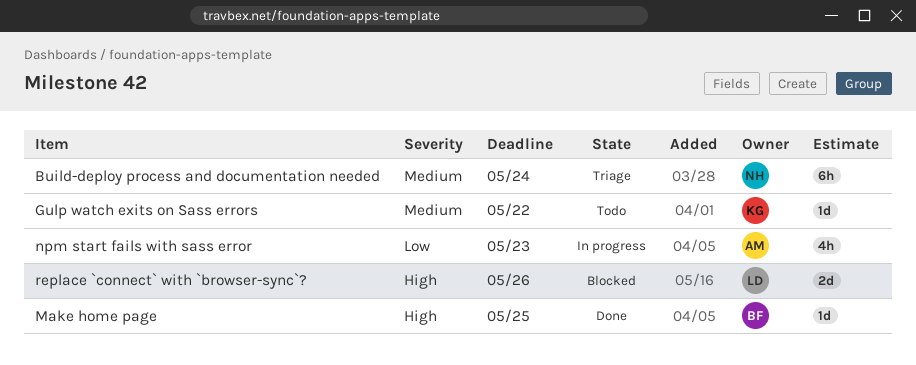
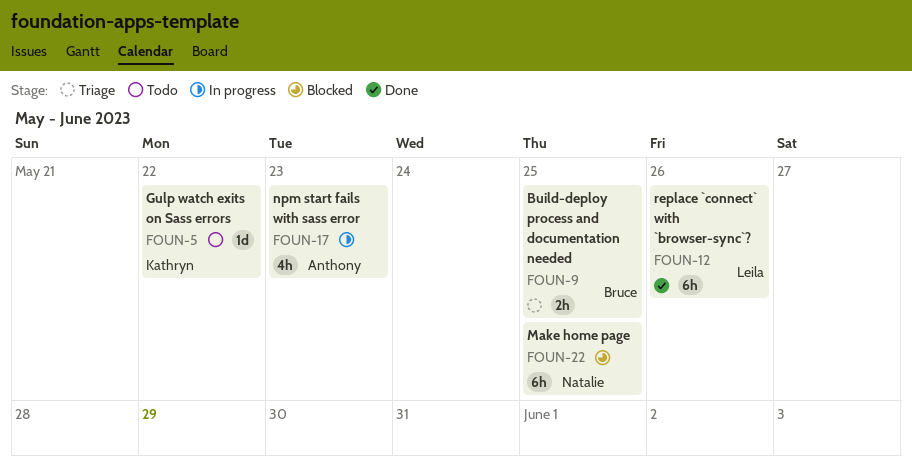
Build-deploy process and documentation needed, owner: Natalie -> Bruce
Build-deploy process and documentation needed, estimate: 6h -> 2h
Build-deploy process and documentation needed, due: May 24 -> May 25
Make home page, status: Done -> Blocked
Make home page, owner: Bruce -> Natalie
Make home page, estimate: 1d -> 6h
replace `connect` with `browser-sync`?, status: Blocked -> Done
replace `connect` with `browser-sync`?, estimate: 2d -> 6h

